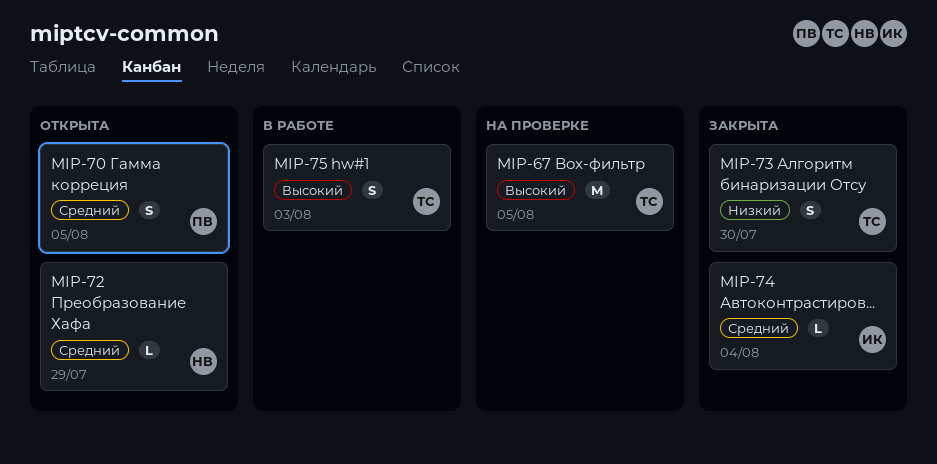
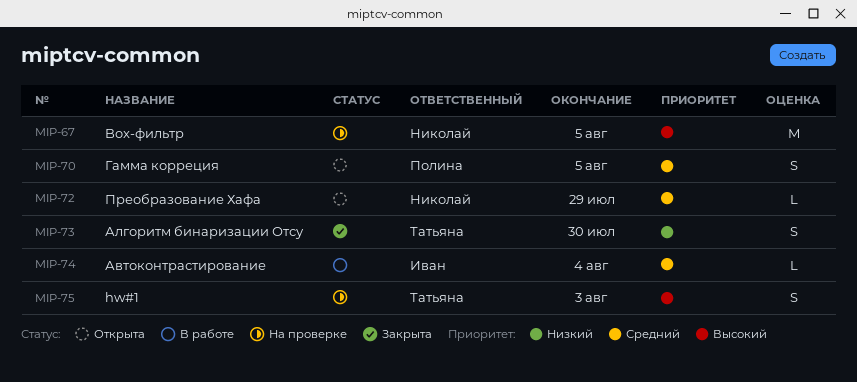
MIP-67, owner: Татьяна -> Николай
MIP-74, status: Закрыта -> В работе
MIP-75, status: В работе -> На проверке

